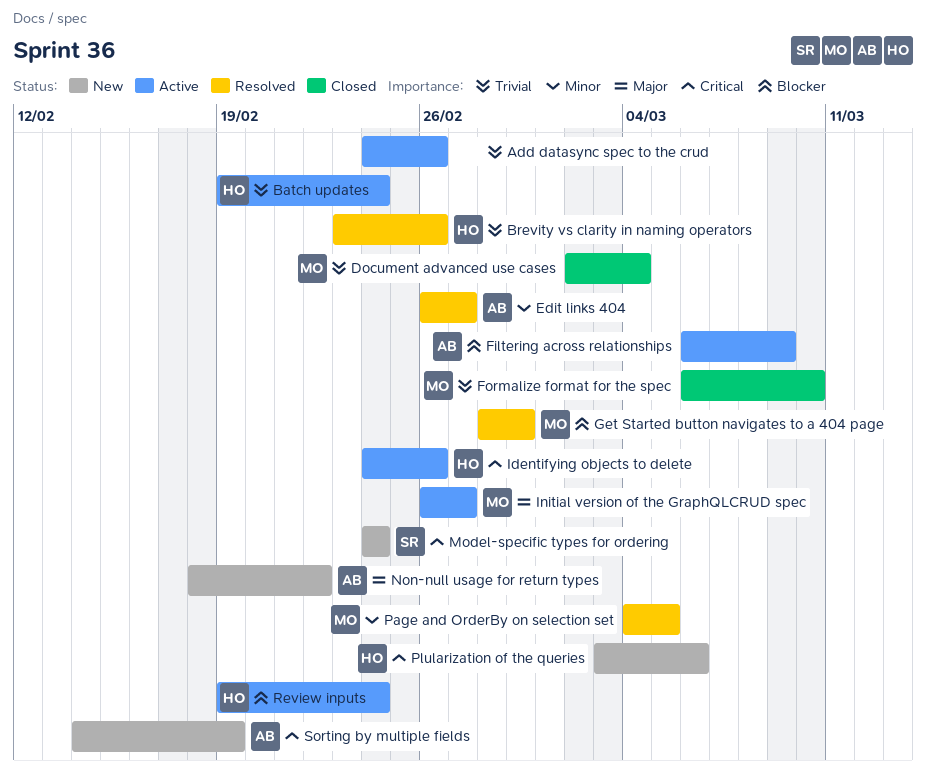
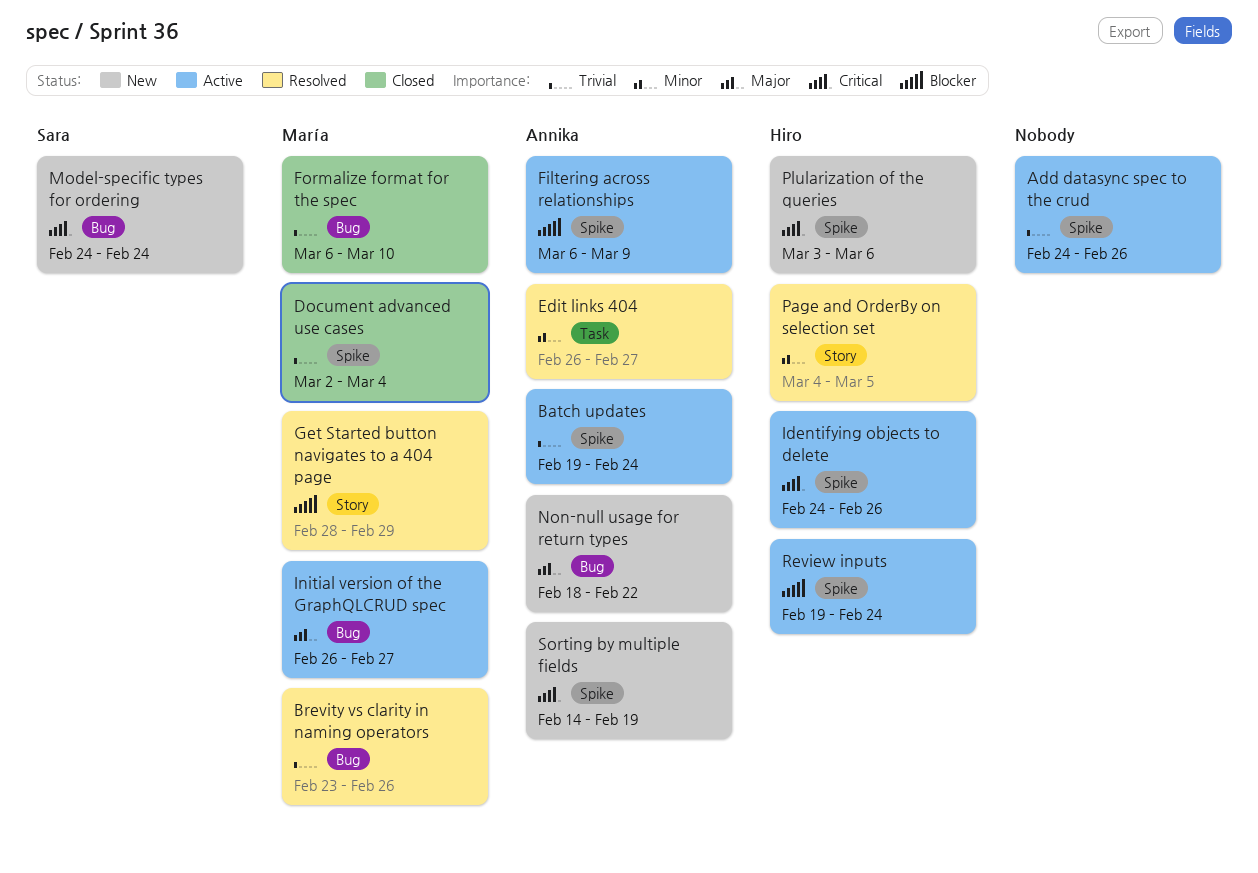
Batch updates, owner: Hiro -> Annika
Brevity vs clarity in naming operators, owner: Hiro -> María
Page and OrderBy on selection set, owner: María -> Hiro

